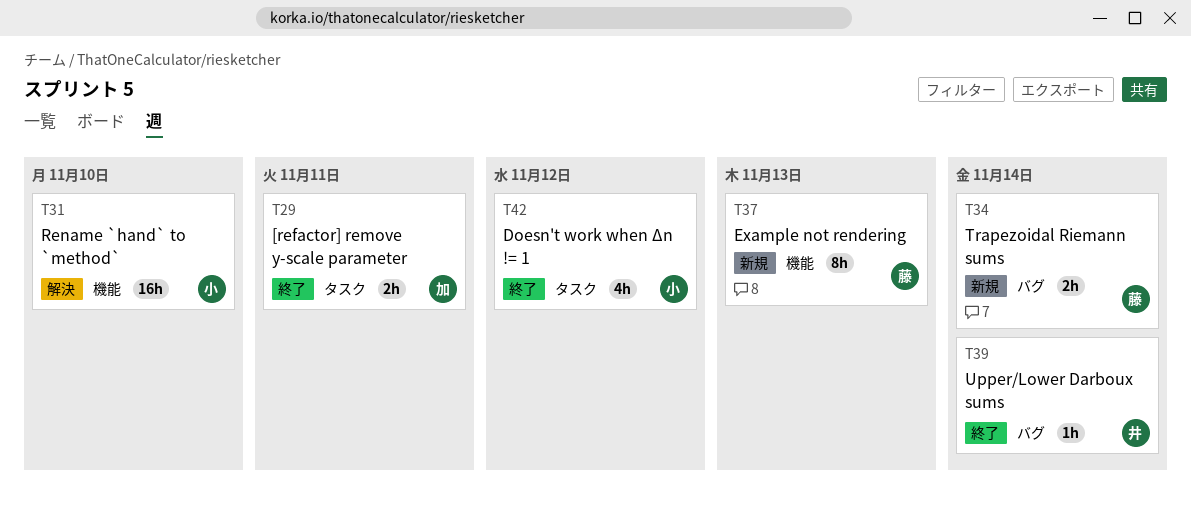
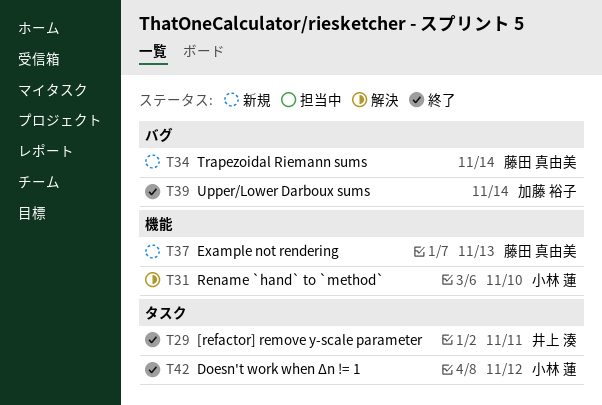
T29, owner: 加藤 裕子 -> 井上 湊
T39, owner: 井上 湊 -> 加藤 裕子

